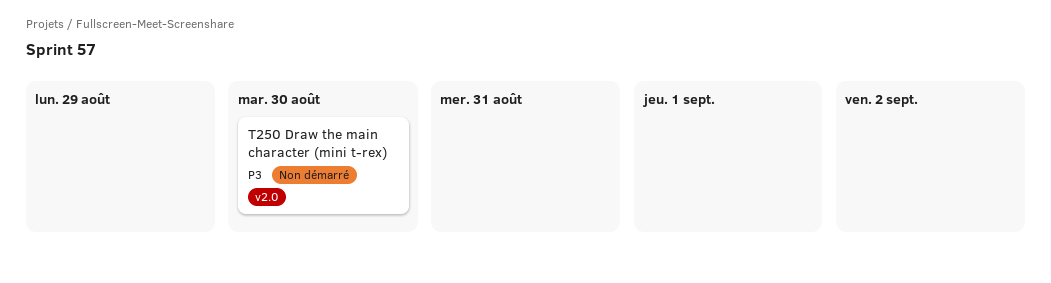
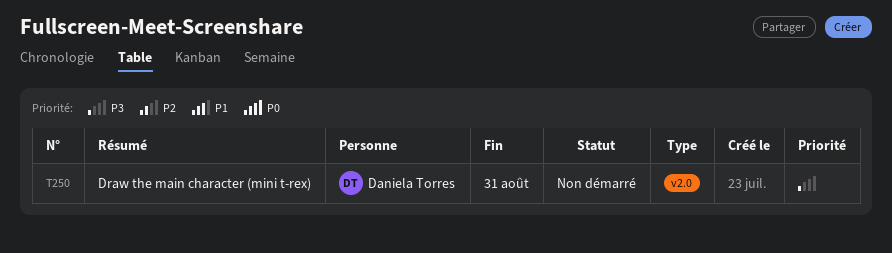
T250, due: Aug 30 -> Aug 31

